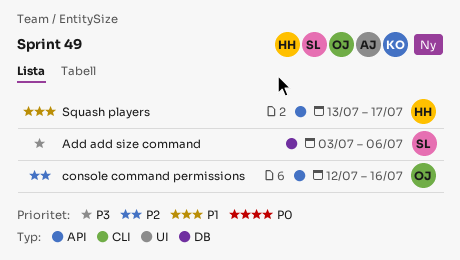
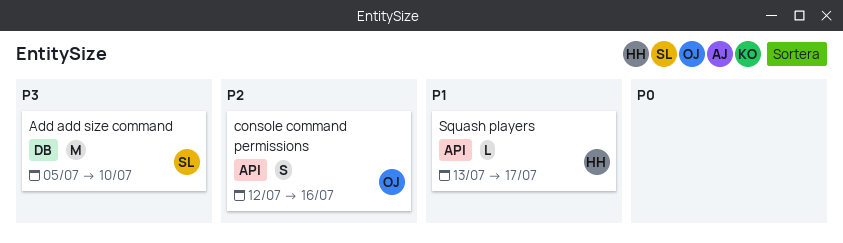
Add add size command, start: Jul 3 -> Jul 5
Add add size command, due: Jul 6 -> Jul 10

